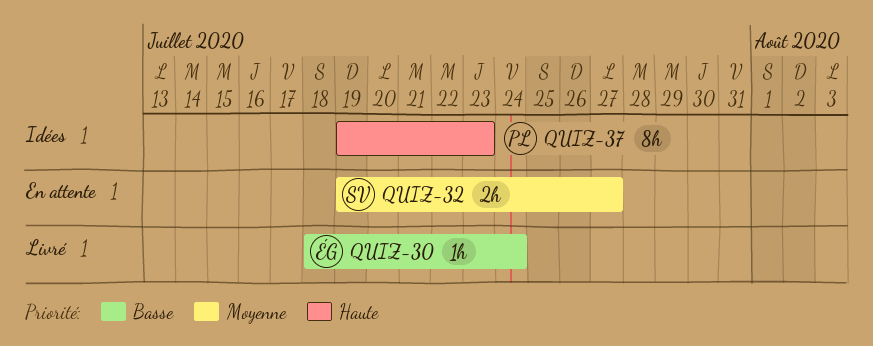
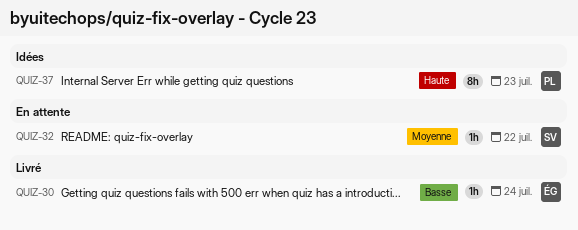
QUIZ-32, estimate: 2h -> 1h
QUIZ-32, due: Jul 27 -> Jul 22

